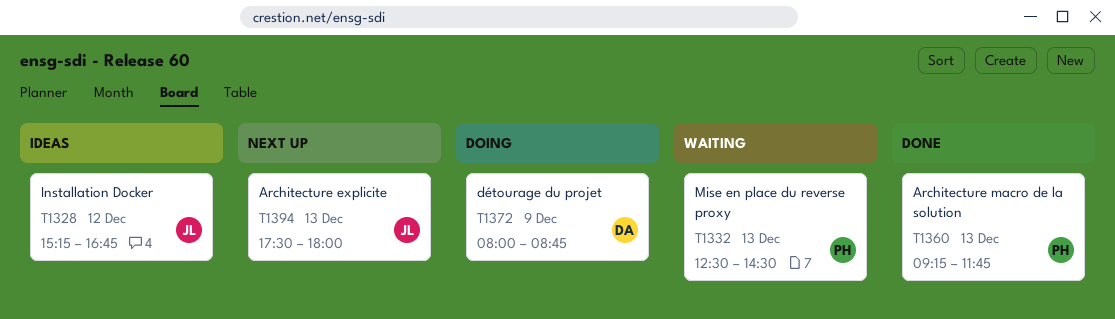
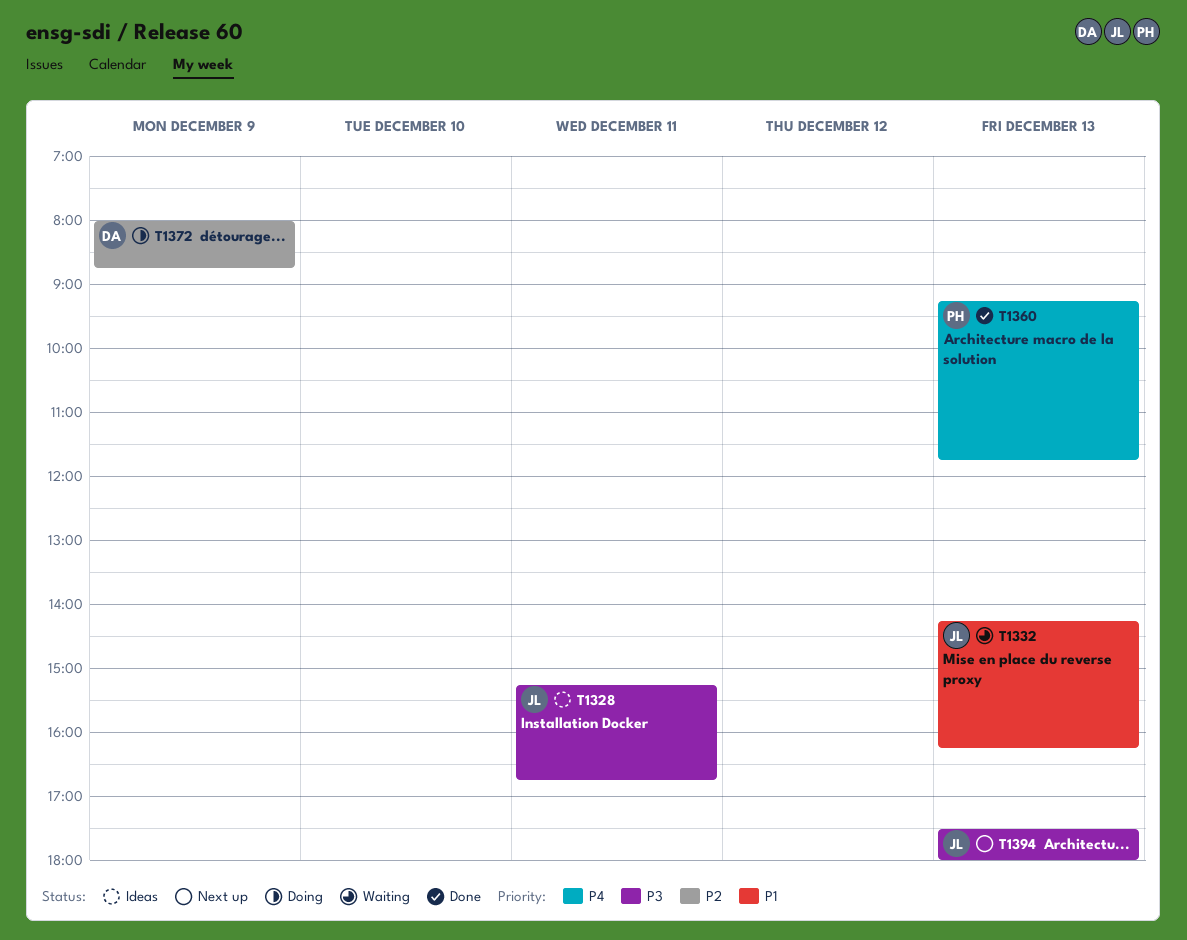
T1328, day: Dec 12 -> Dec 11
T1332, owner: PH -> JL
T1332, begins: 12:30 -> 14:15
T1332, ends: 14:30 -> 16:15

